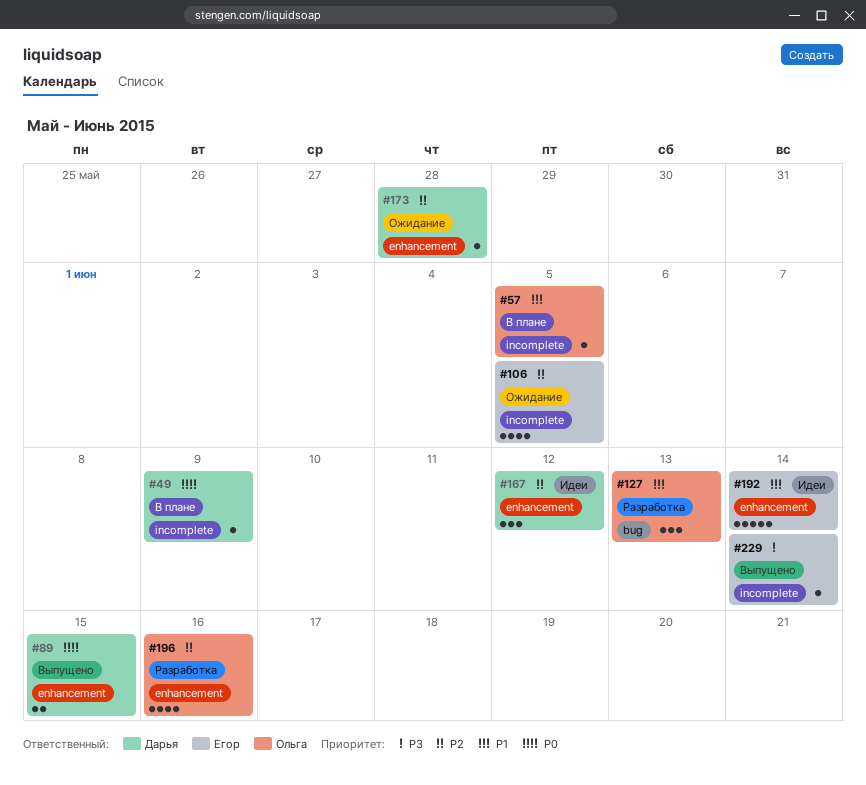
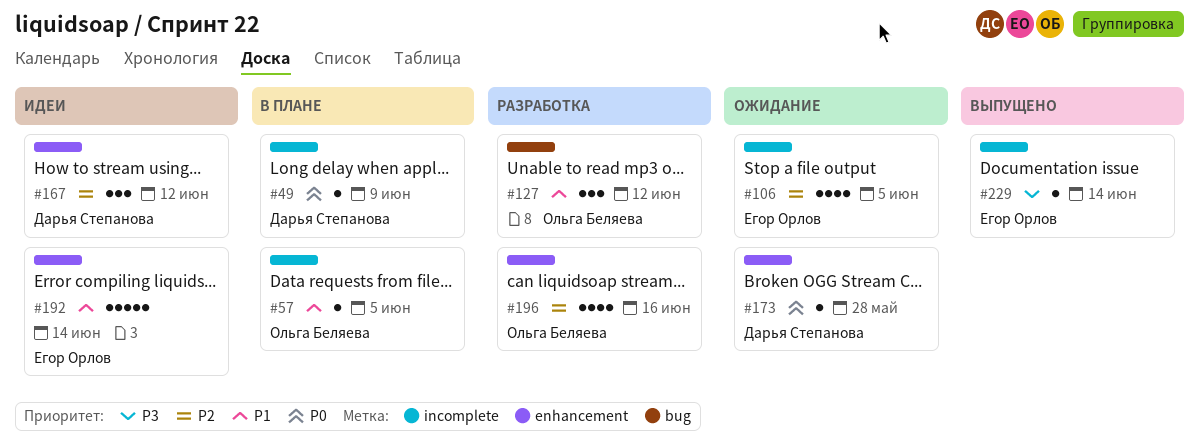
#89: present -> none
#127, due: Jun 13 -> Jun 12
#173, priority: P2 -> P0

